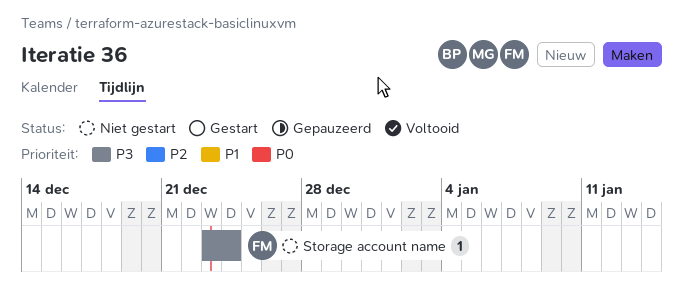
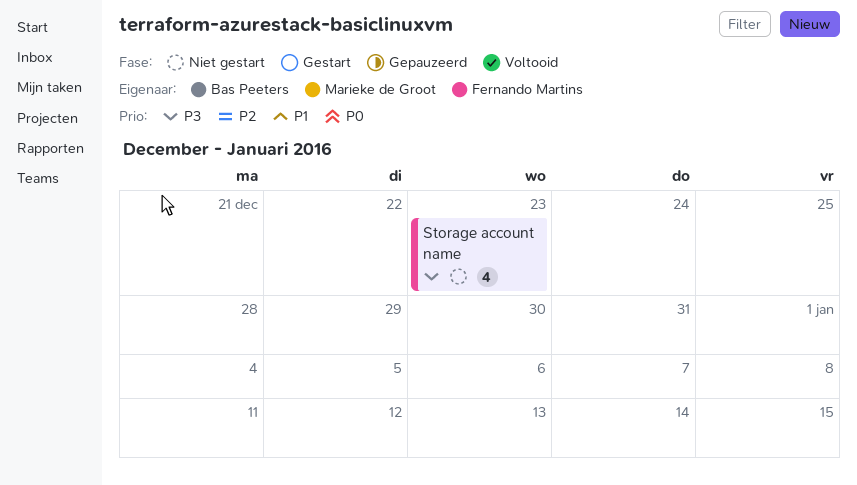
Storage account name, estimate: 1 -> 4
Storage account name, due: Dec 24 -> Dec 23

